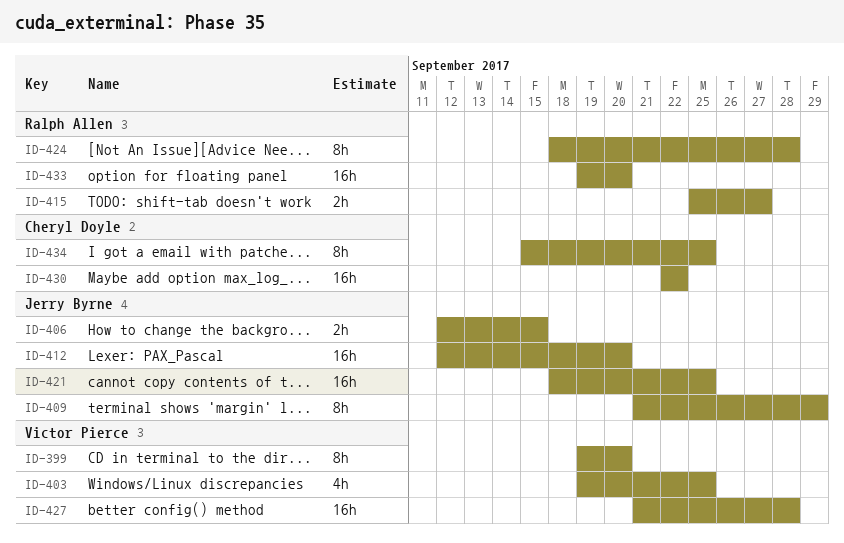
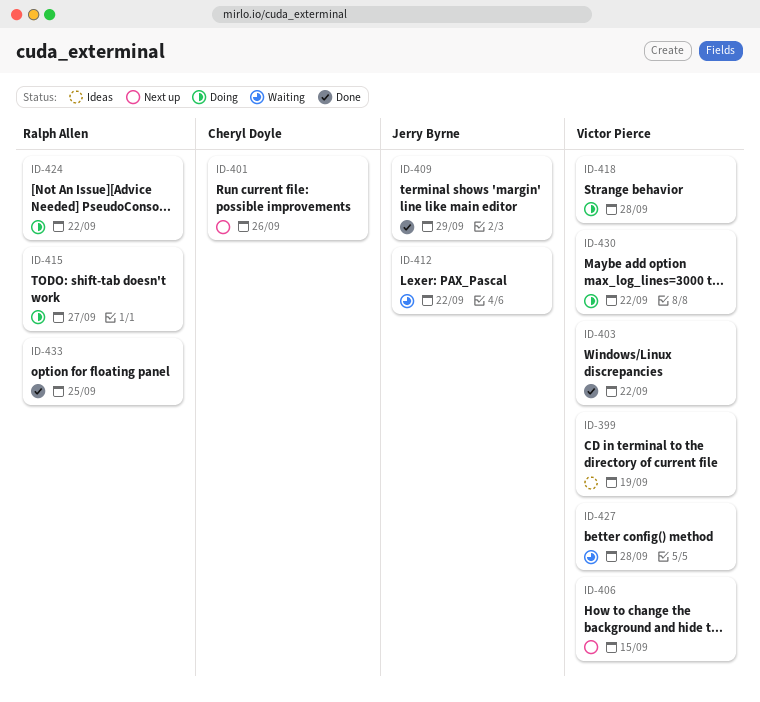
ID-399, due: Sep 20 -> Sep 19
ID-401: none -> present
ID-403, due: Sep 25 -> Sep 22
ID-406, owner: Jerry Byrne -> Victor Pierce
ID-412, due: Sep 20 -> Sep 22
ID-418: none -> present
ID-421: present -> none
ID-424, due: Sep 28 -> Sep 22
ID-430, owner: Cheryl Doyle -> Victor Pierce
ID-433, due: Sep 20 -> Sep 25
ID-434: present -> none

